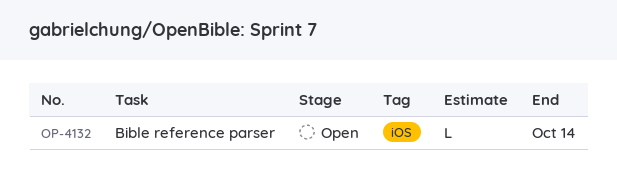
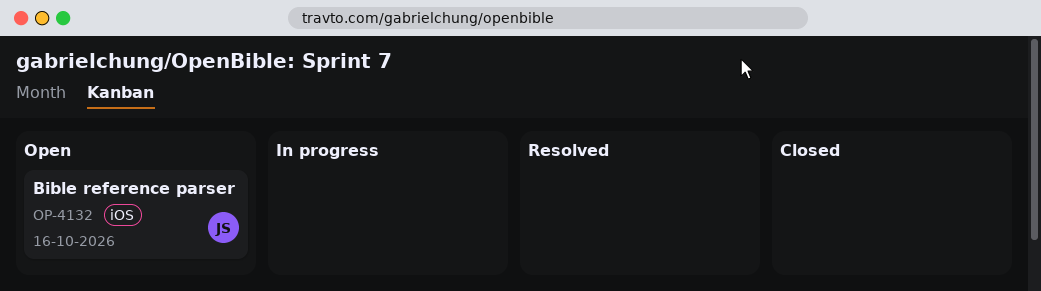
OP-4132, due: Oct 14 -> Oct 16

